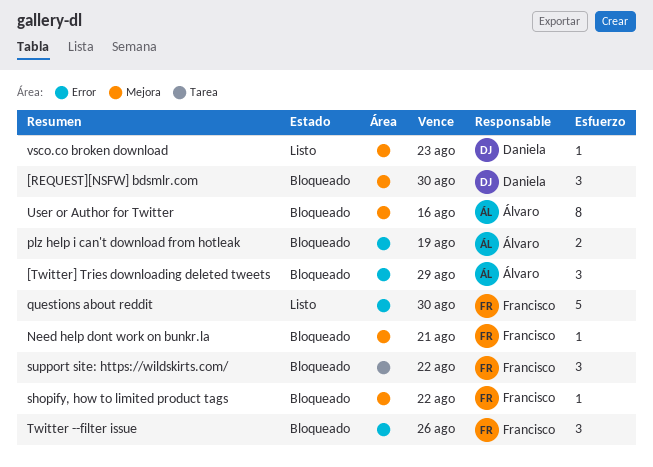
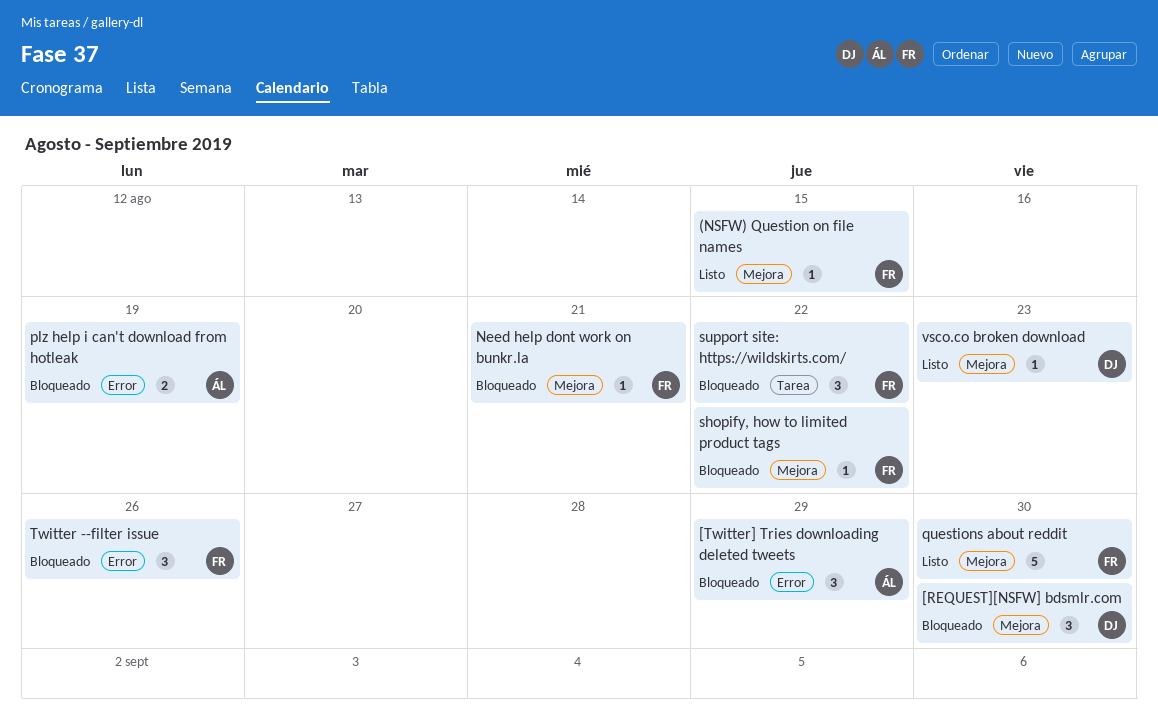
(NSFW) Question on file names: none -> present
questions about reddit, label: Error -> Mejora
User or Author for Twitter: present -> none

